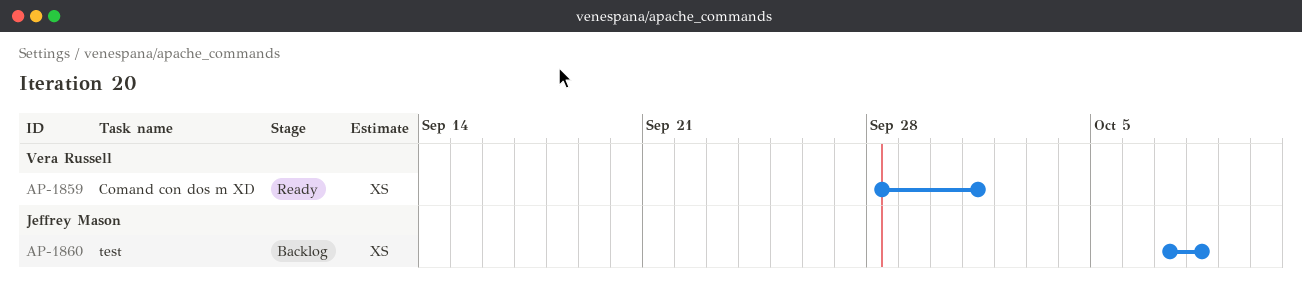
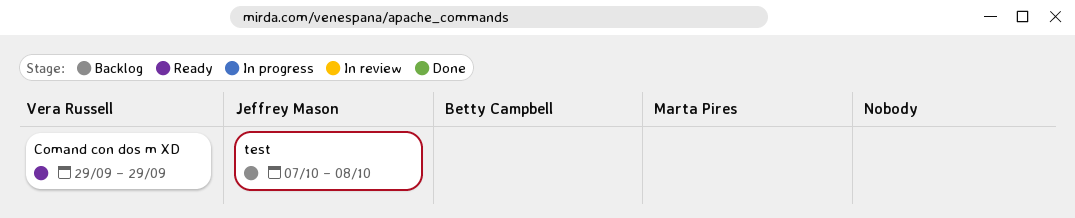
Comand con dos m XD, start: Sep 28 -> Sep 29
Comand con dos m XD, due: Oct 1 -> Sep 29

